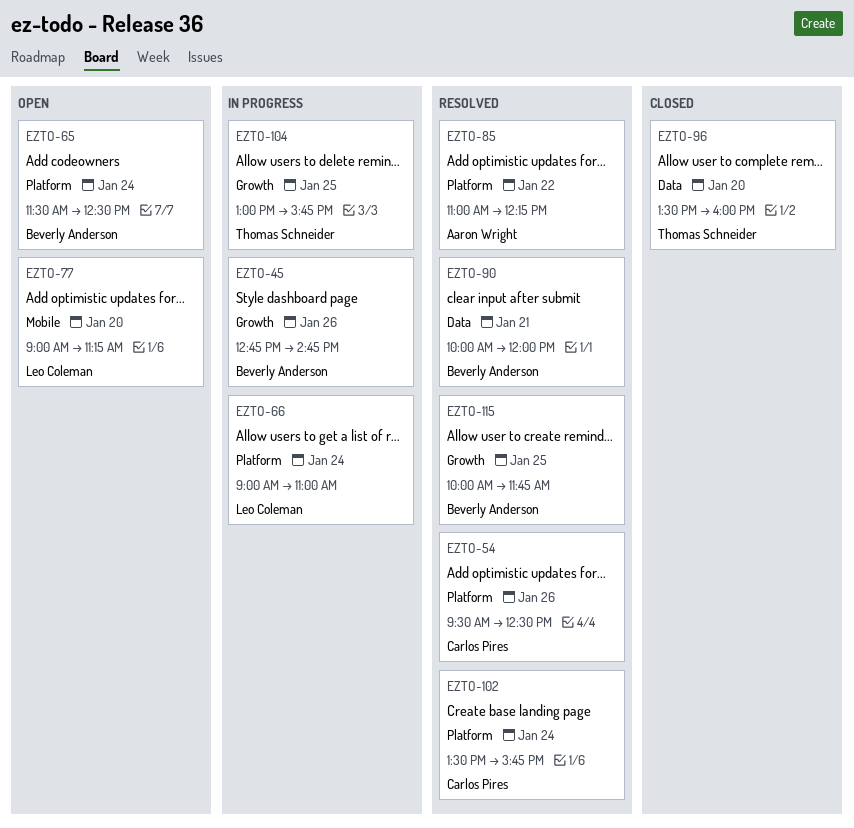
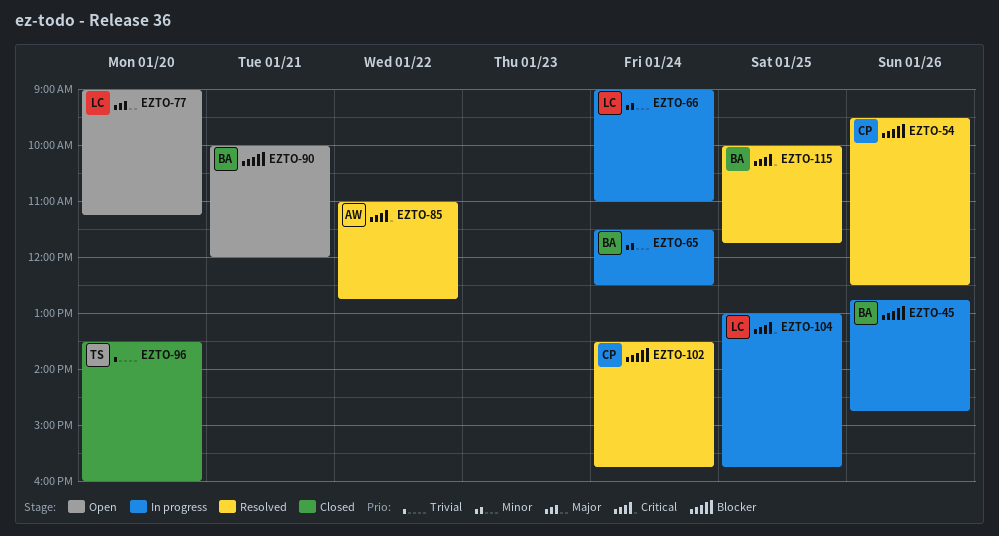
EZTO-65, status: Open -> In progress
EZTO-85, ends: 12:15 -> 12:45
EZTO-90, status: Resolved -> Open
EZTO-104, owner: Thomas Schneider -> Leo Coleman

